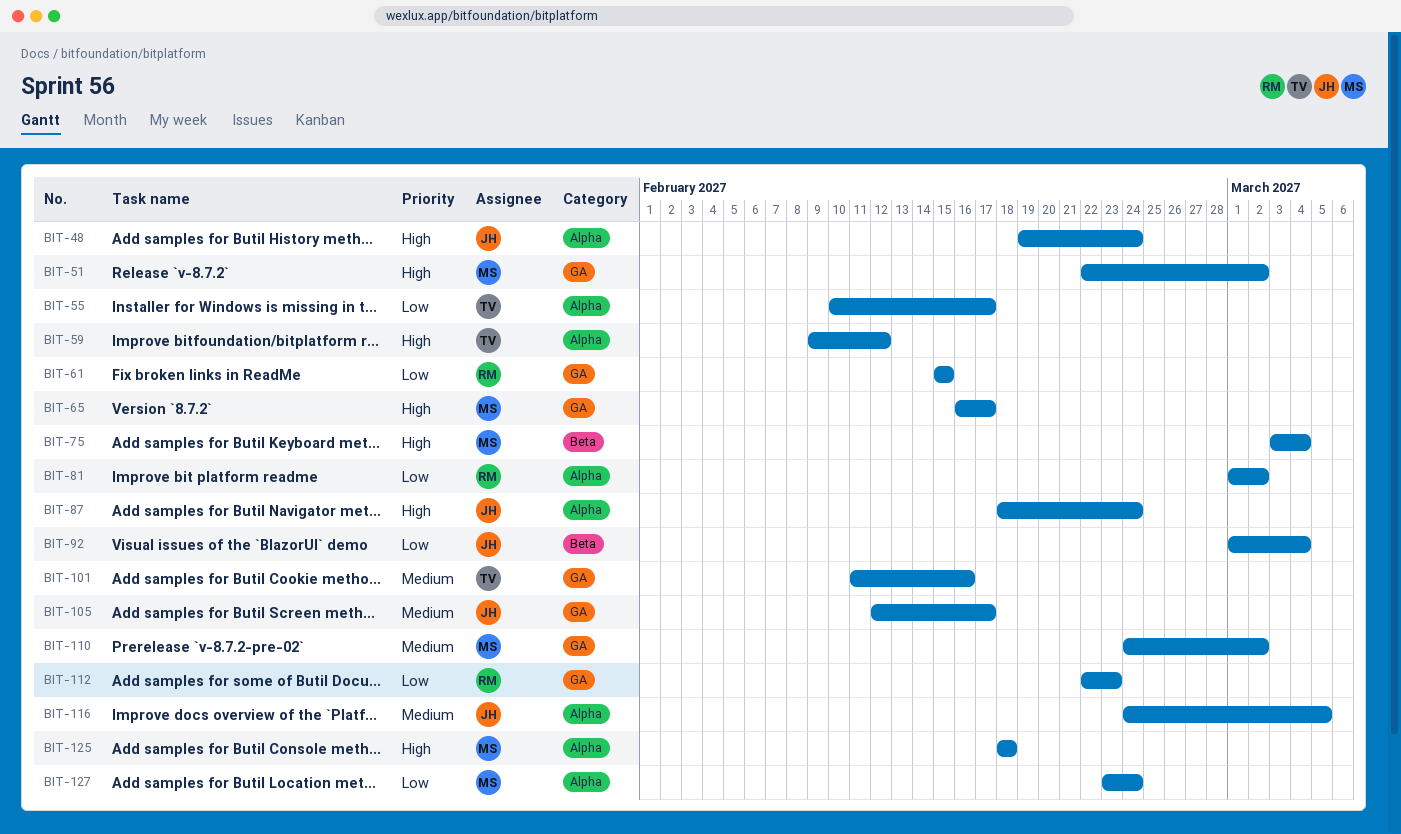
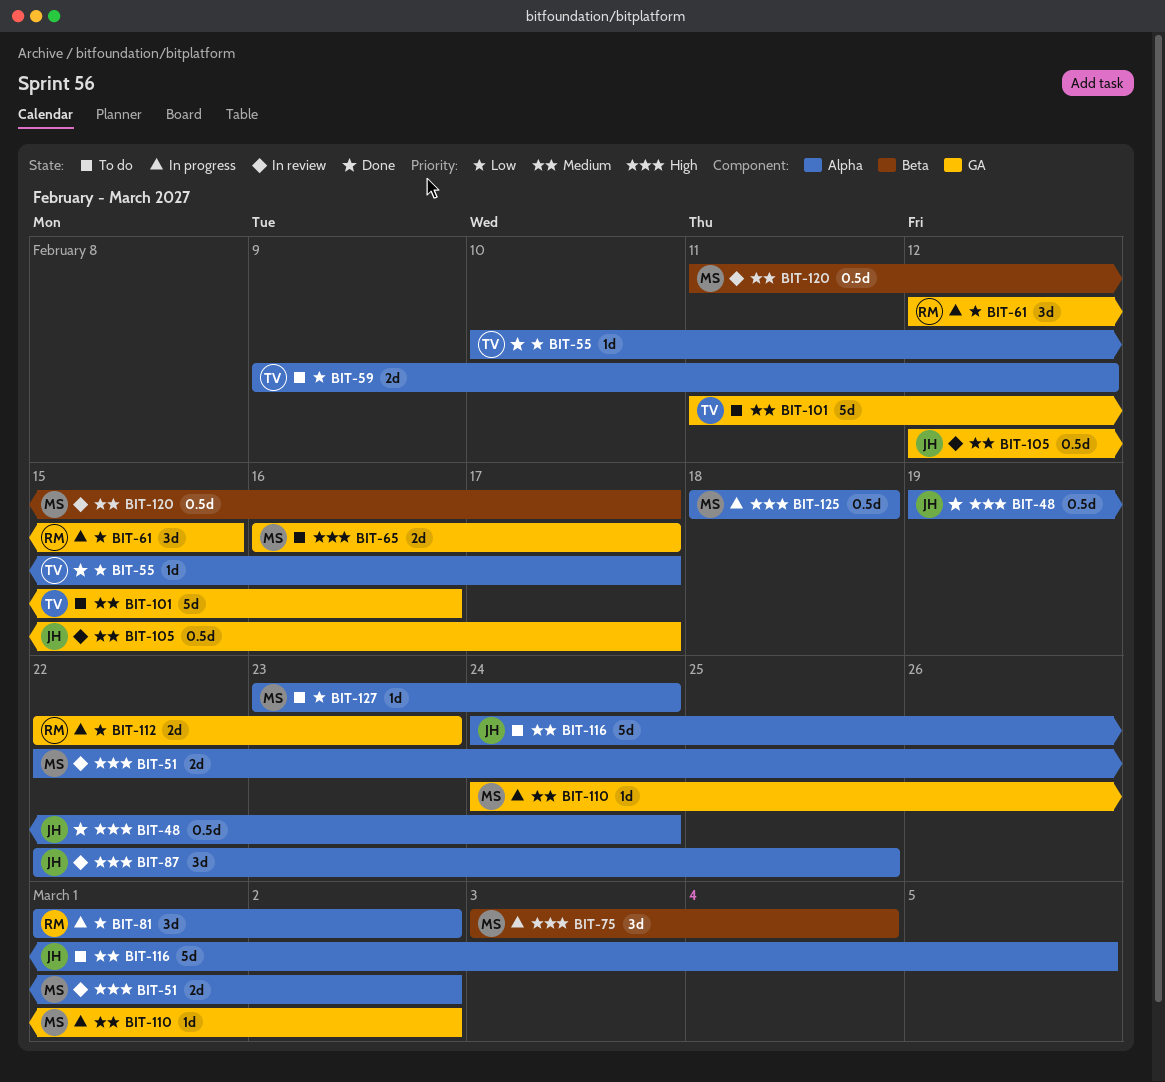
BIT-51, label: GA -> Alpha
BIT-59, priority: High -> Low
BIT-61, start: Feb 15 -> Feb 12
BIT-87, start: Feb 18 -> Feb 22
BIT-87, due: Feb 24 -> Feb 25
BIT-92: present -> none
BIT-120: none -> present

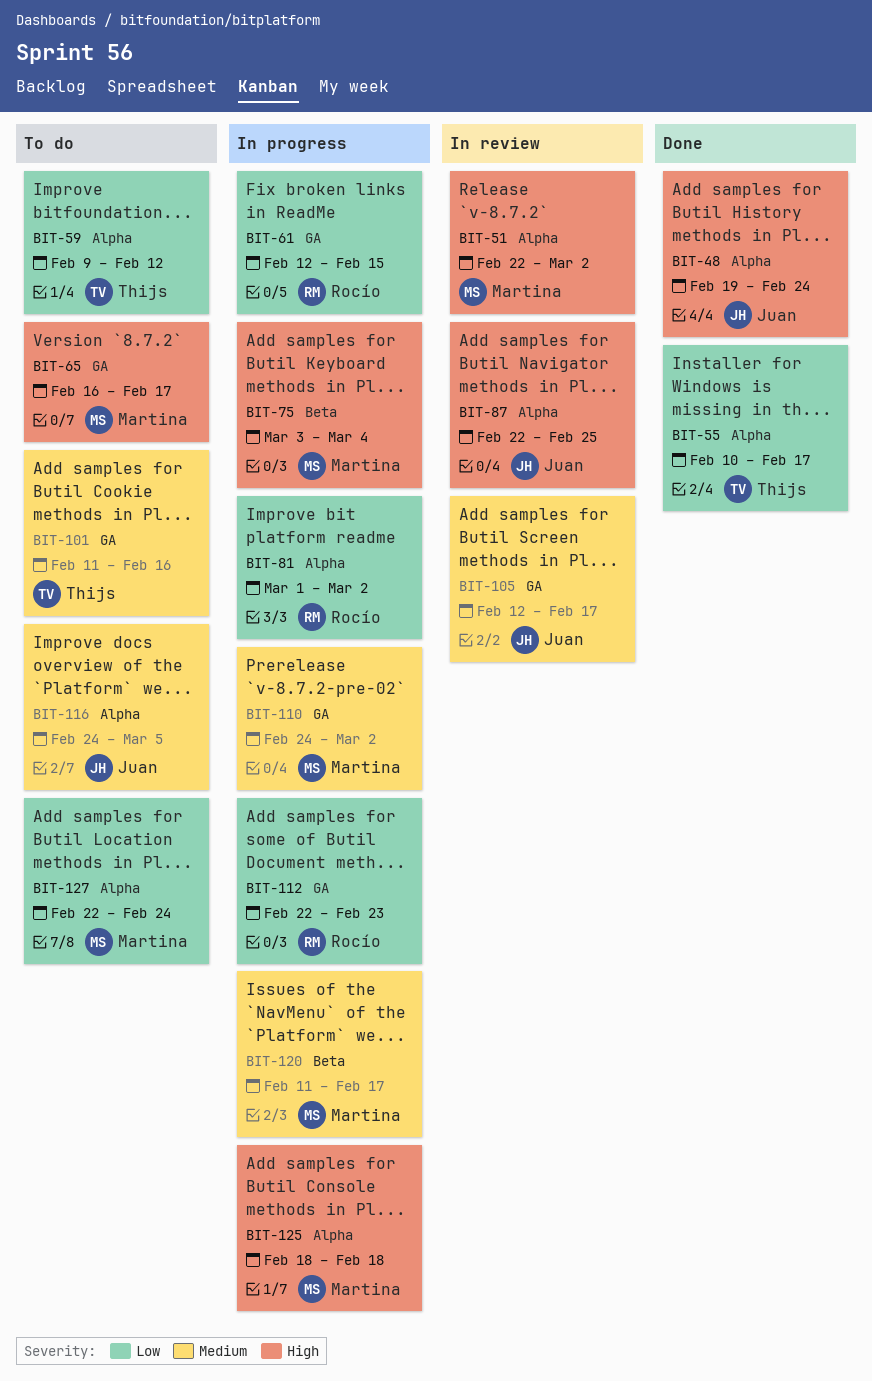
BIT-120, status: In review -> In progress
BIT-127, start: Feb 23 -> Feb 22

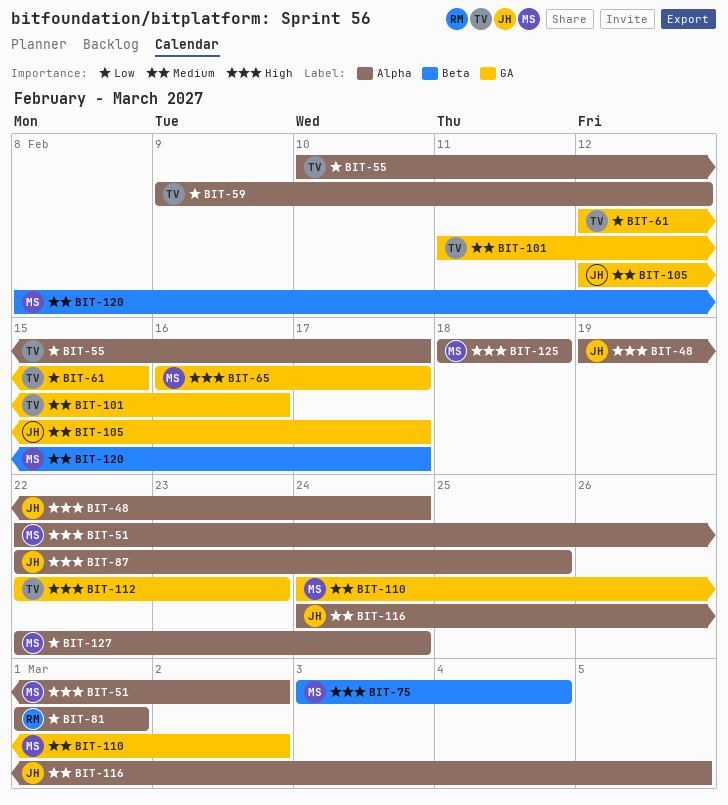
BIT-61, owner: Rocío -> Thijs
BIT-81, due: Mar 2 -> Mar 1
BIT-112, owner: Rocío -> Thijs
BIT-112, priority: Low -> High
BIT-120, start: Feb 11 -> Feb 8

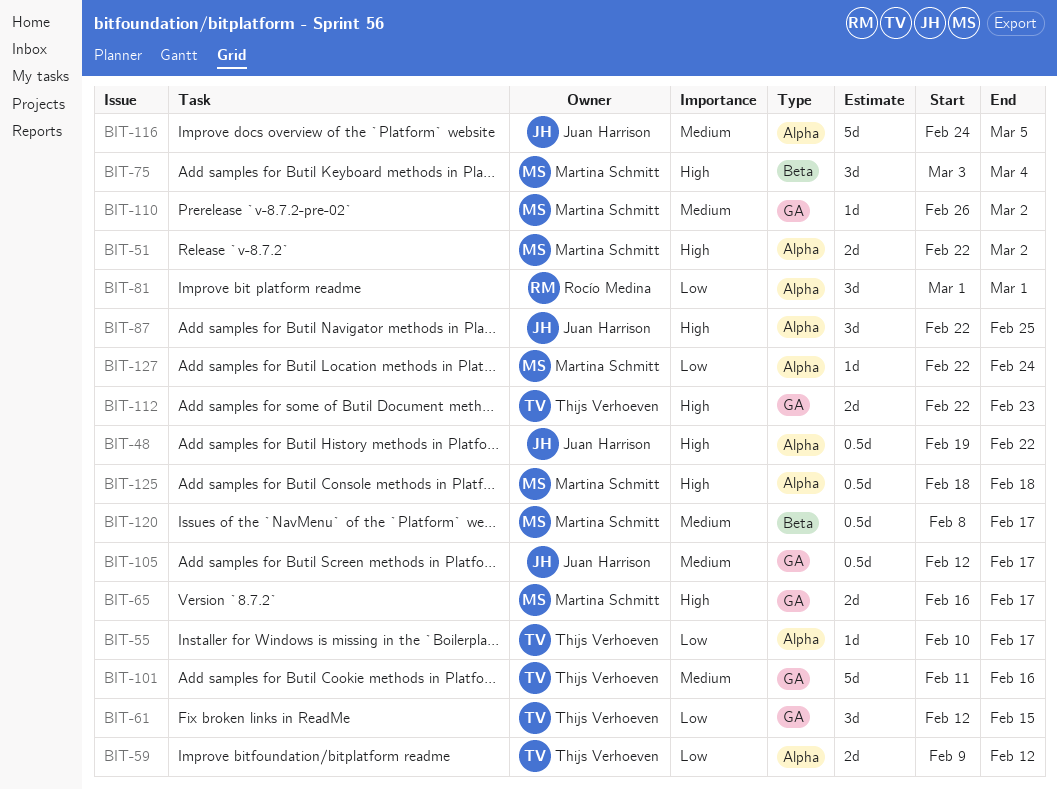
BIT-48, due: Feb 24 -> Feb 22
BIT-110, start: Feb 24 -> Feb 26

